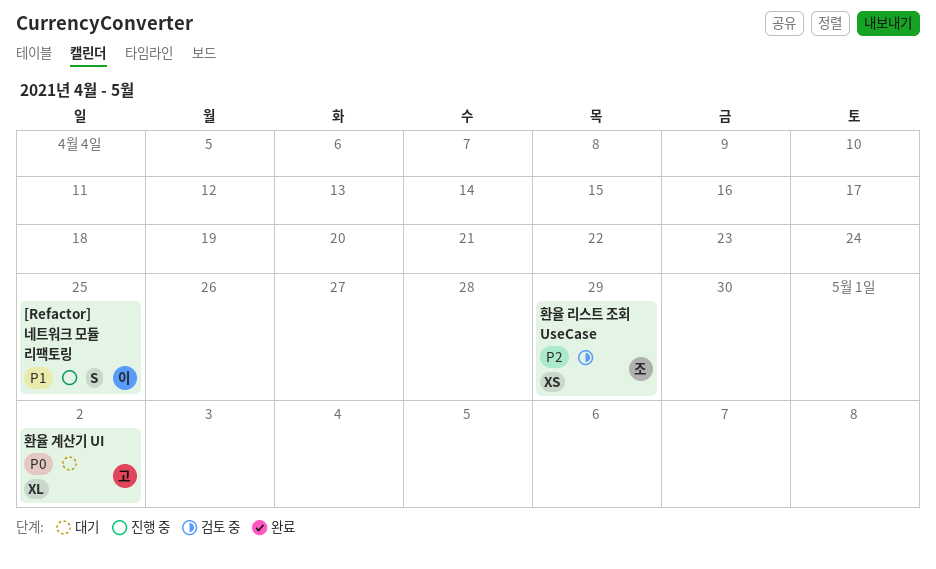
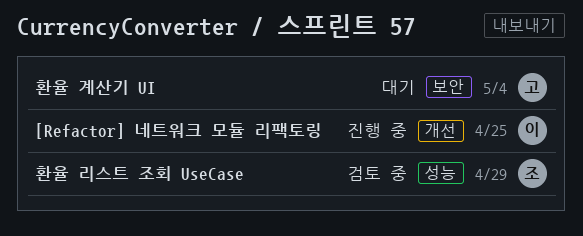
환율 계산기 UI, due: May 2 -> May 4

